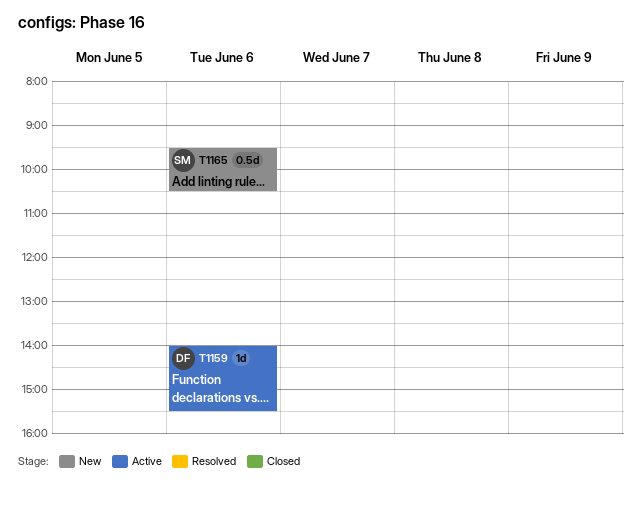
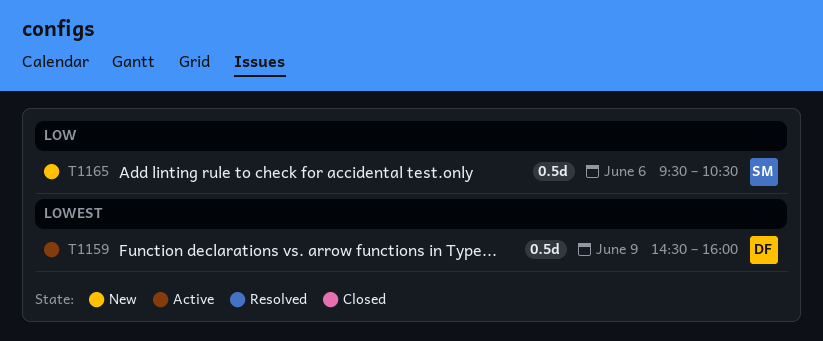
T1159, estimate: 1d -> 0.5d
T1159, day: Jun 6 -> Jun 9
T1159, begins: 14:00 -> 14:30
T1159, ends: 15:30 -> 16:00

